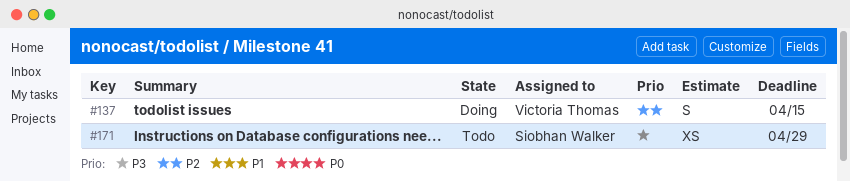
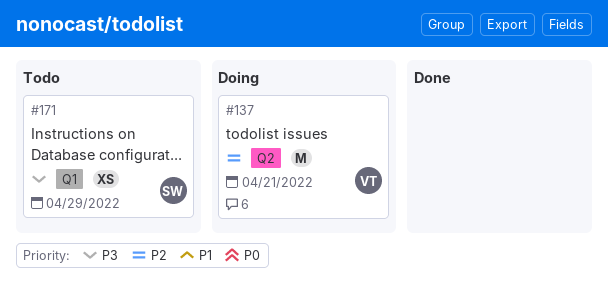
#137, estimate: S -> M
#137, due: Apr 15 -> Apr 21

